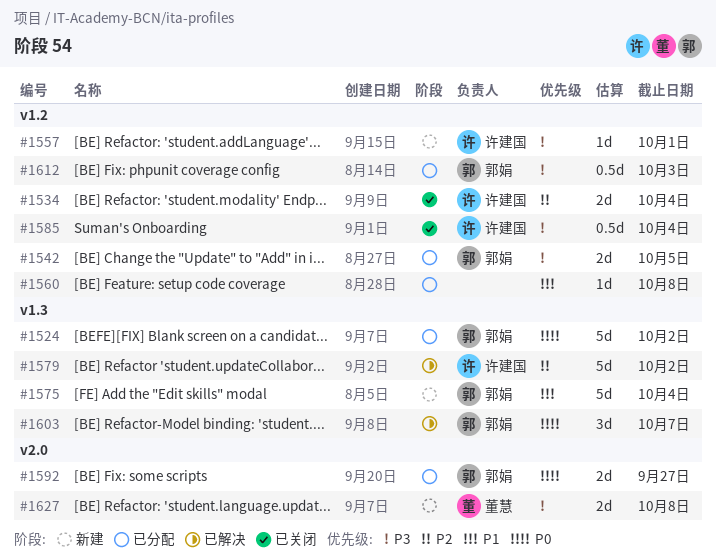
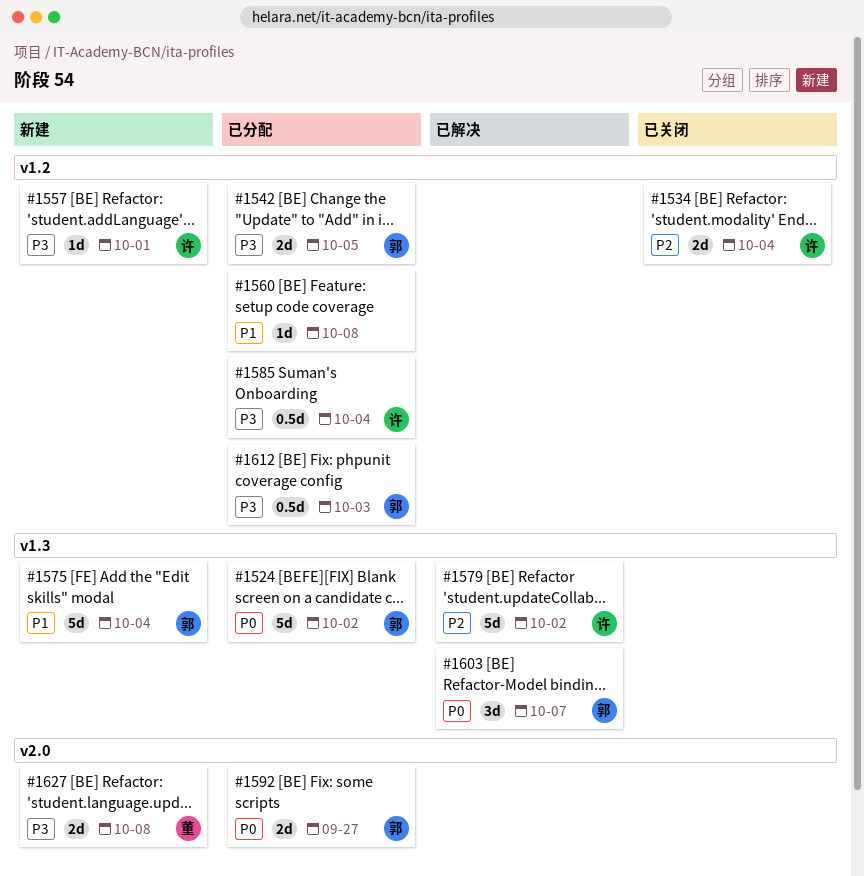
#1585, status: 已关闭 -> 已分配

